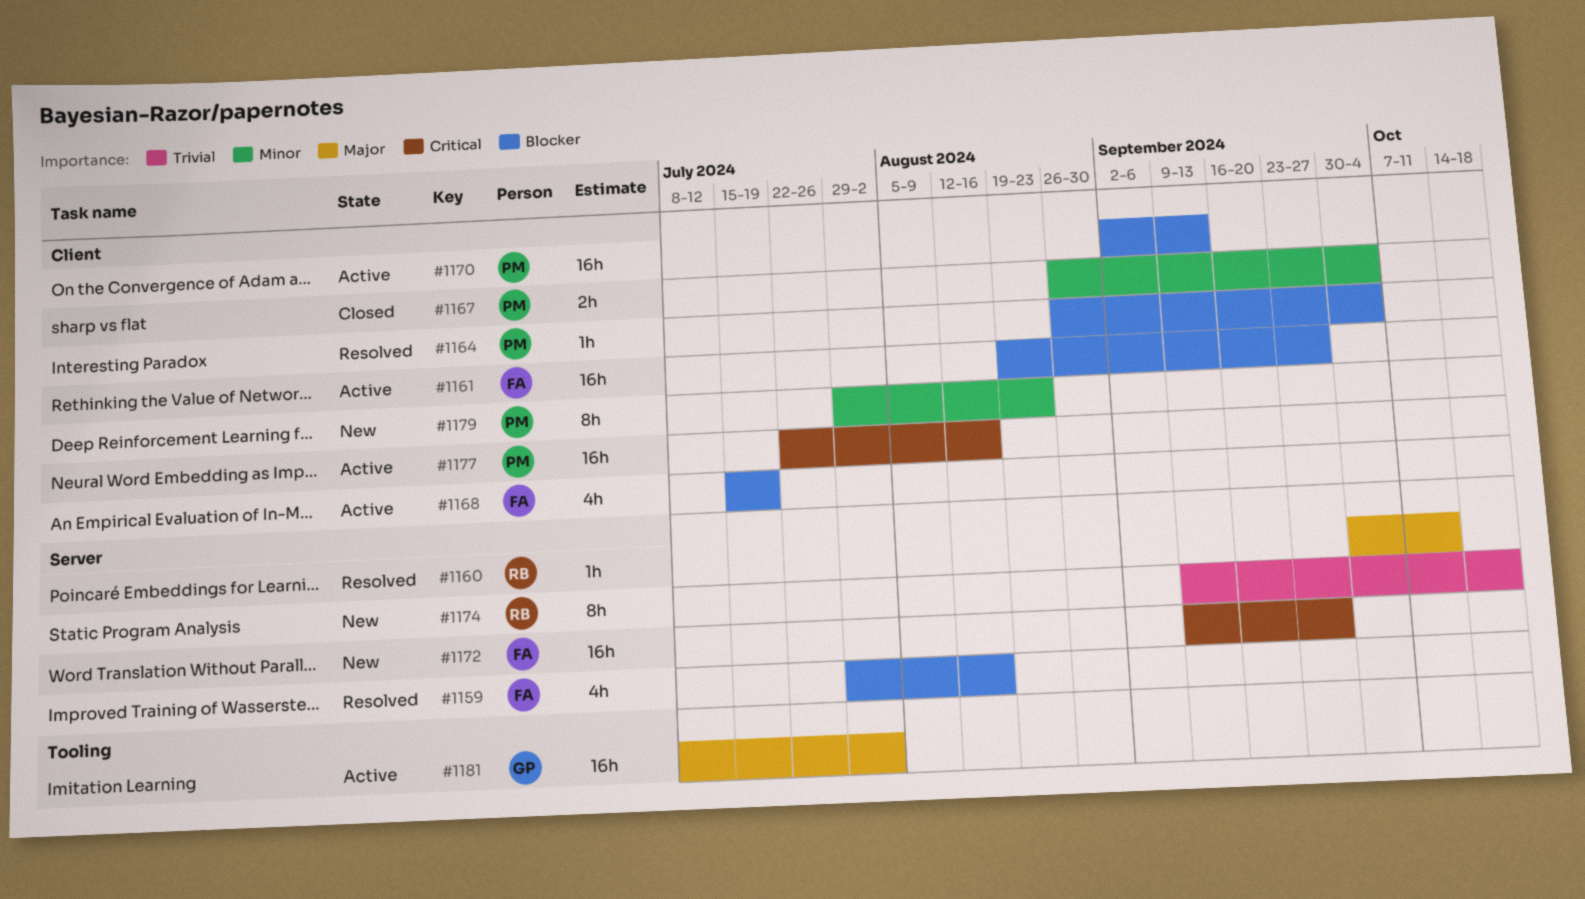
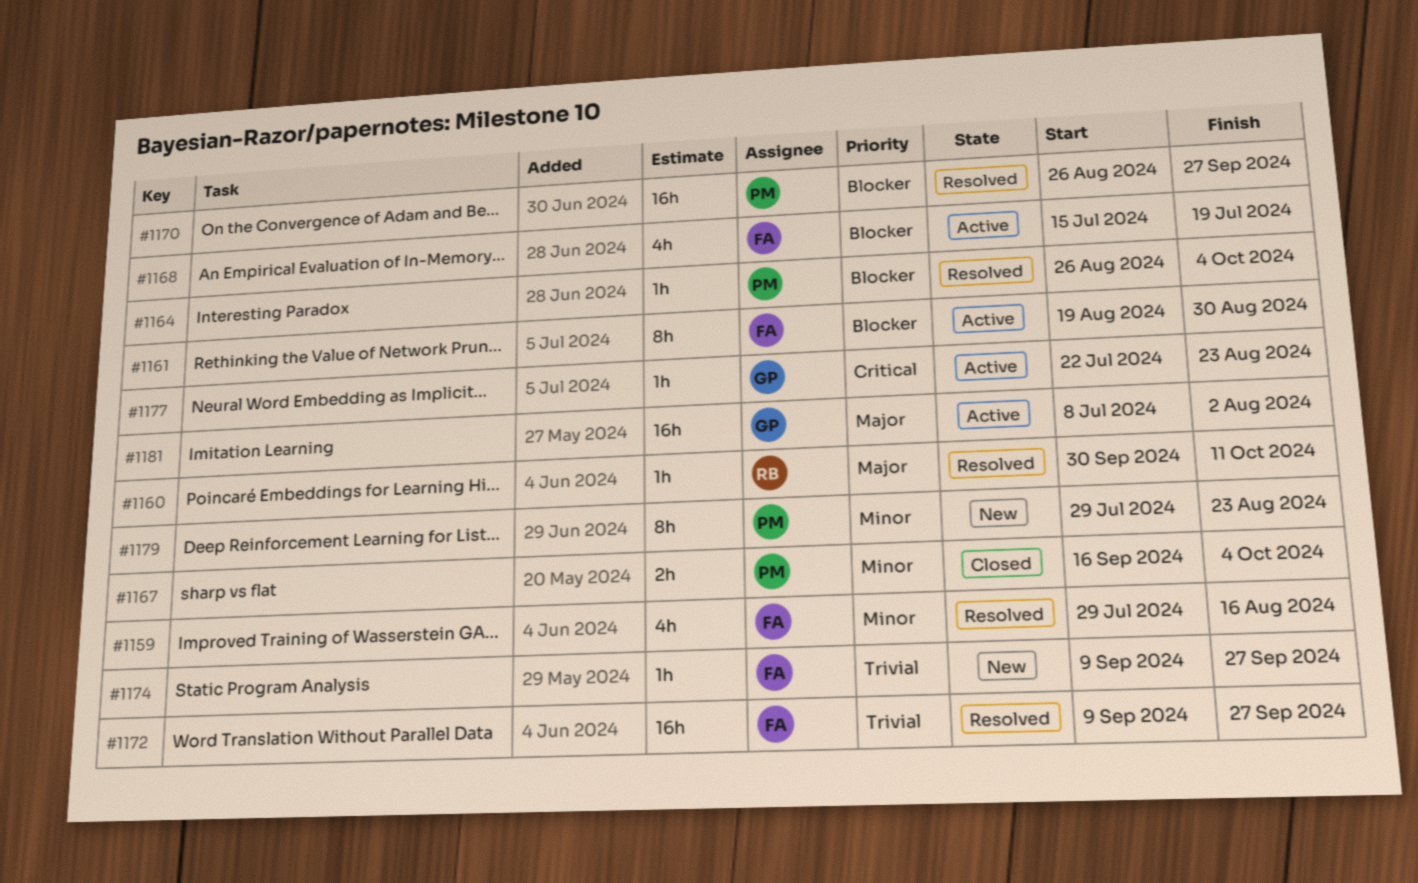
#1159, priority: Blocker -> Minor
#1161, estimate: 16h -> 8h
#1161, due: Sep 27 -> Aug 30
#1167, start: Aug 26 -> Sep 16
#1170, status: Active -> Resolved
#1170, start: Sep 2 -> Aug 26
#1170, due: Sep 13 -> Sep 27
#1172, status: New -> Resolved
#1172, priority: Critical -> Trivial
#1174, owner: RB -> FA
#1174, estimate: 8h -> 1h
#1174, due: Oct 18 -> Sep 27
#1177, owner: PM -> GP
#1177, estimate: 16h -> 1h
#1177, due: Aug 16 -> Aug 23

